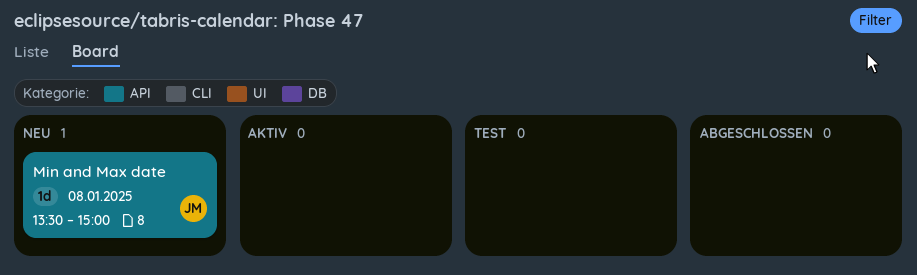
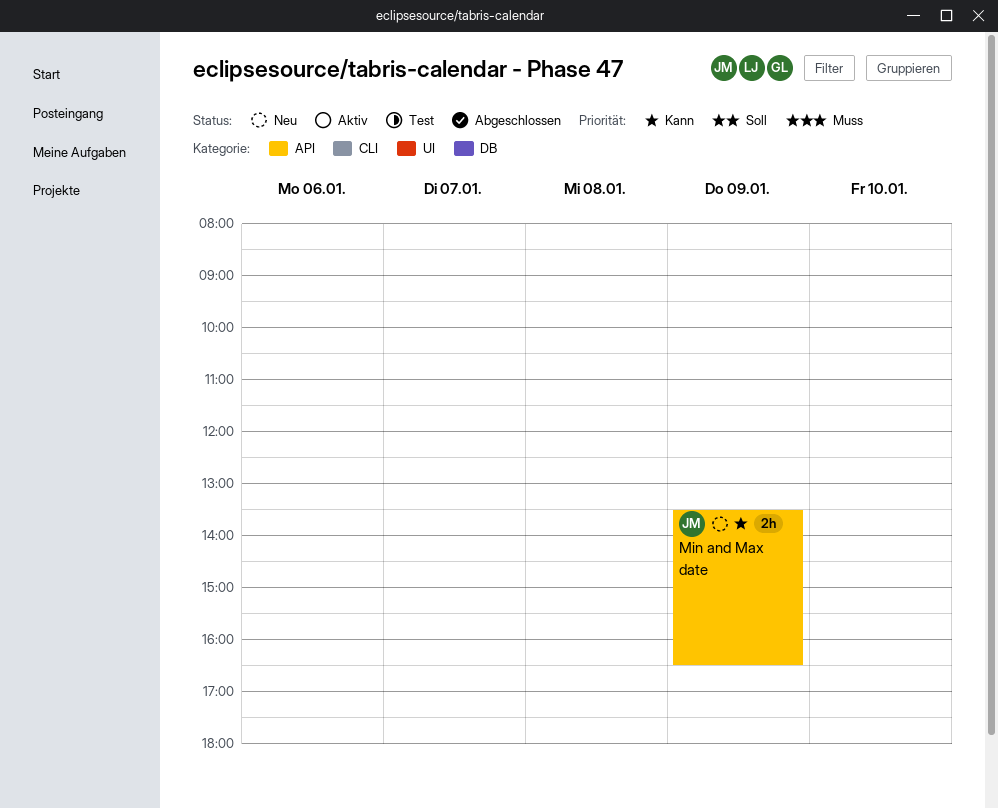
Min and Max date, estimate: 1d -> 2h
Min and Max date, day: Jan 8 -> Jan 9
Min and Max date, ends: 15:00 -> 16:30

